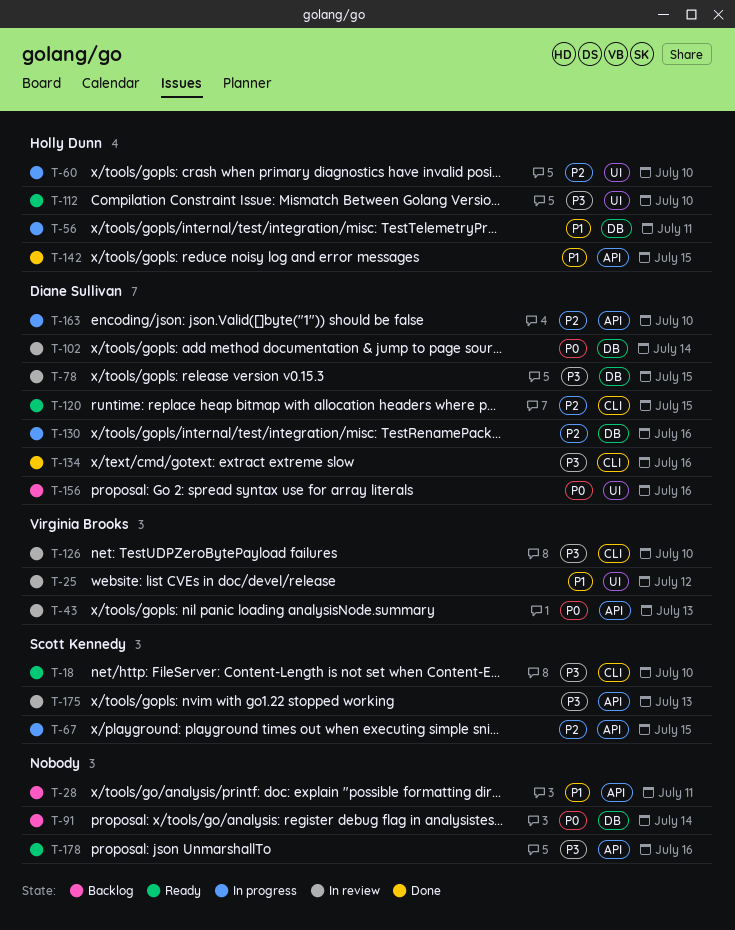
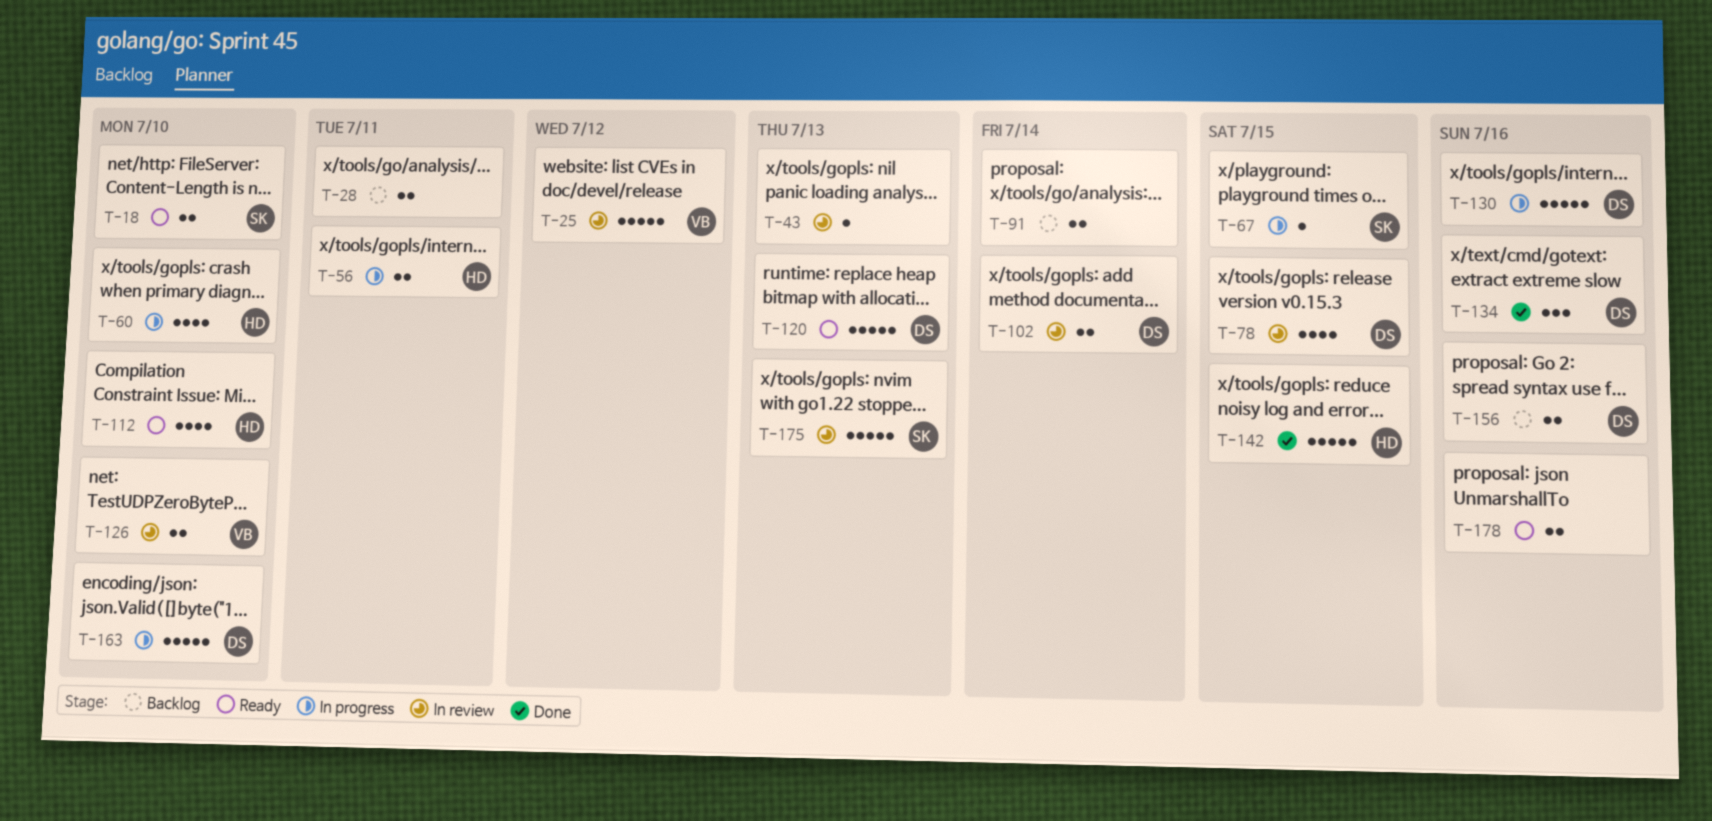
T-43, owner: Virginia Brooks -> none
T-120, due: Jul 15 -> Jul 13

